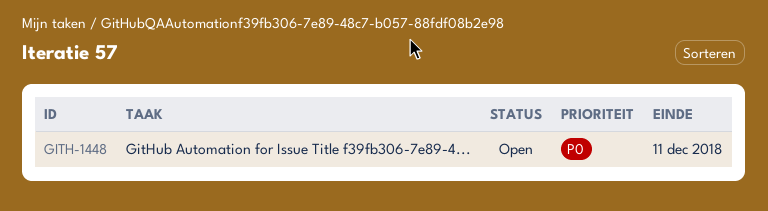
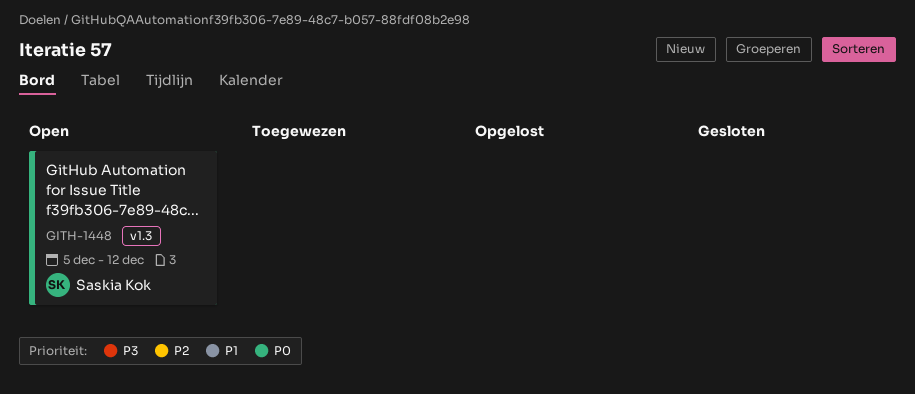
GITH-1448, due: Dec 11 -> Dec 12

